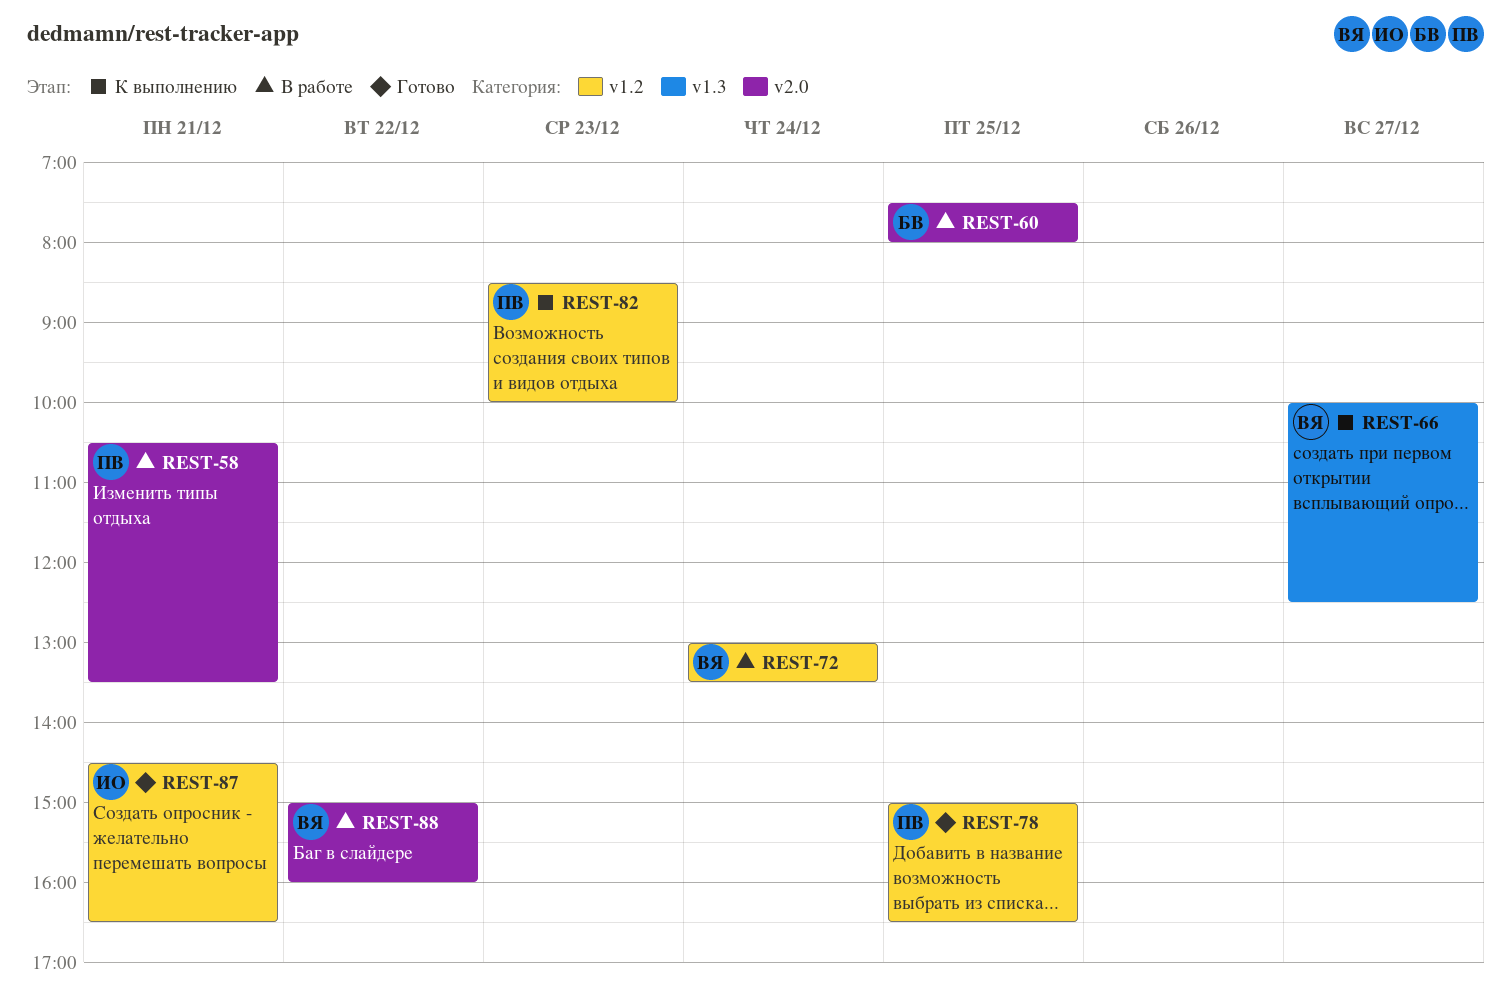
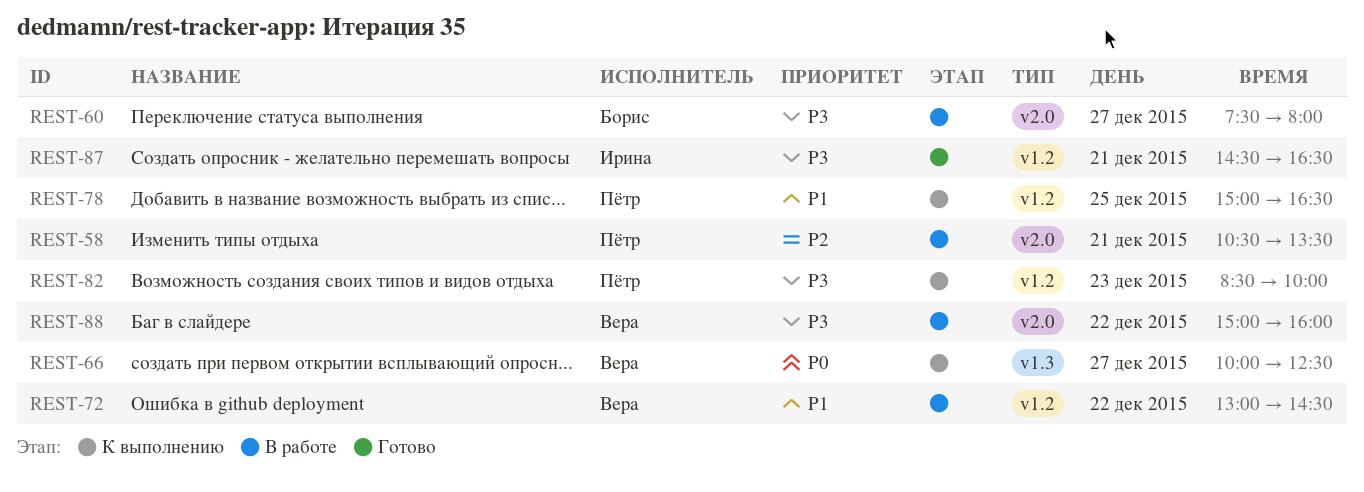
REST-60, day: Dec 25 -> Dec 27
REST-72, day: Dec 24 -> Dec 22
REST-72, ends: 13:30 -> 14:30
REST-78, status: Готово -> К выполнению

